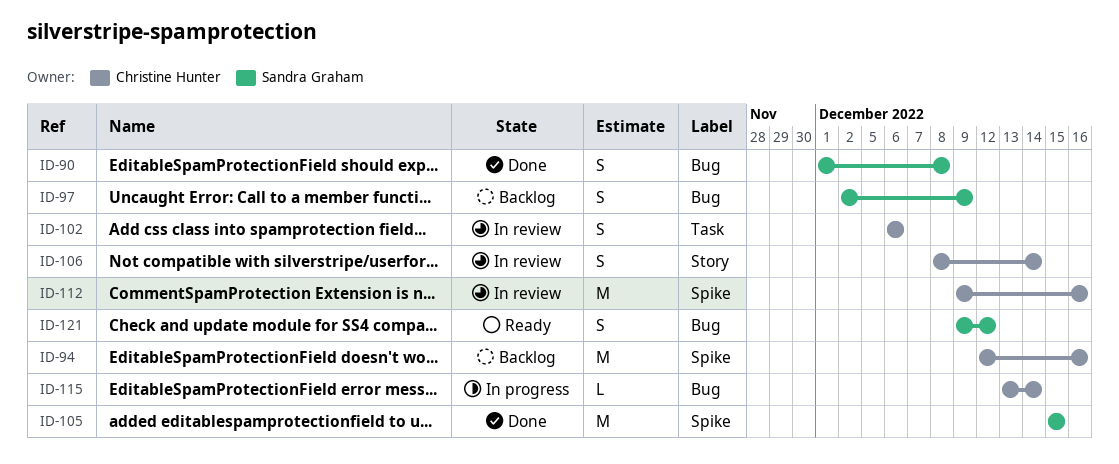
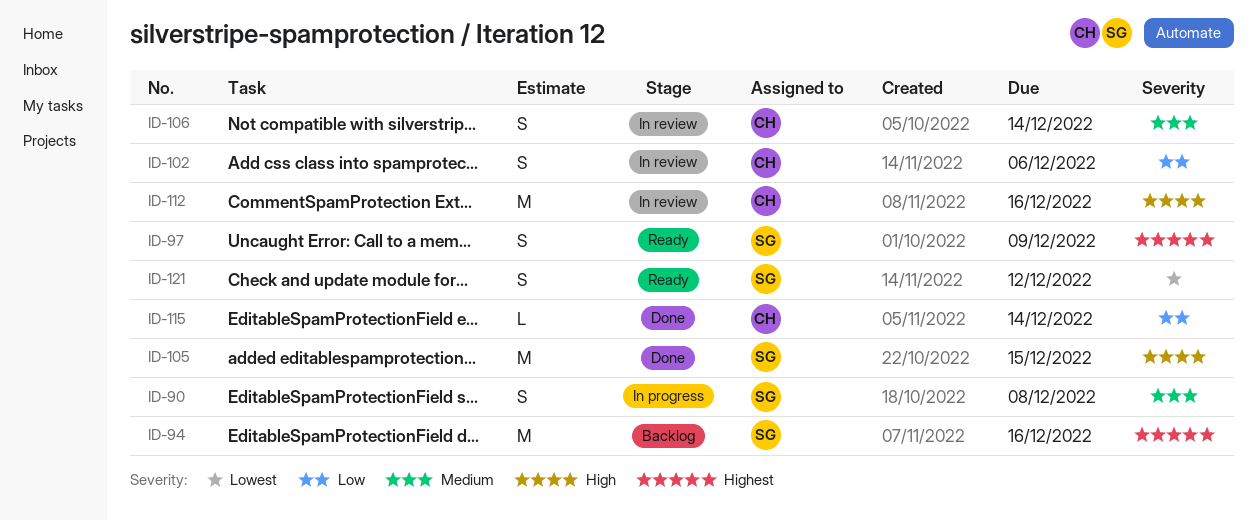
ID-90, status: Done -> In progress
ID-94, owner: Christine Hunter -> Sandra Graham
ID-97, status: Backlog -> Ready
ID-115, status: In progress -> Done

